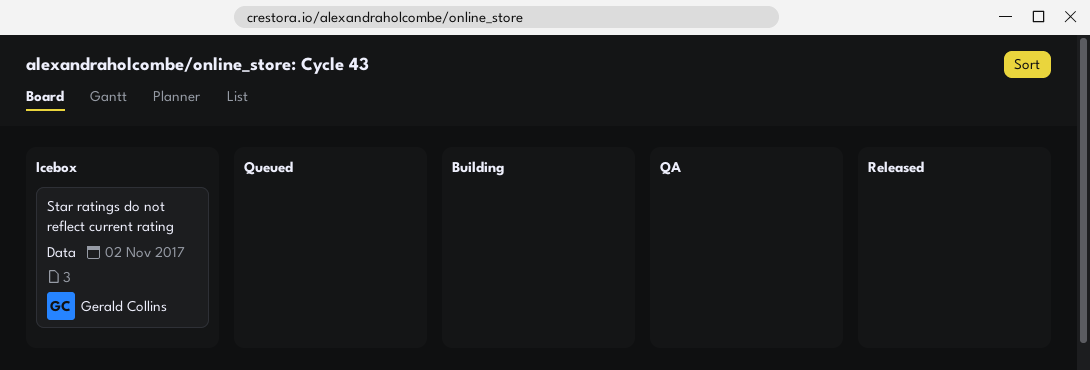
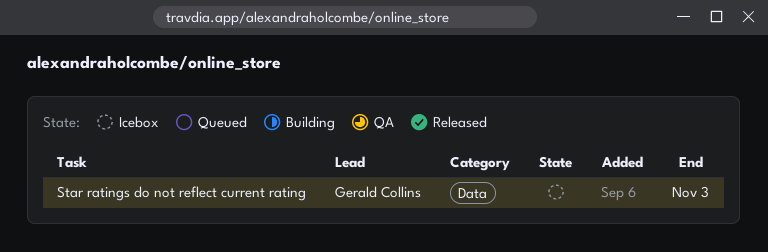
Star ratings do not reflect current rating, due: Nov 2 -> Nov 3

